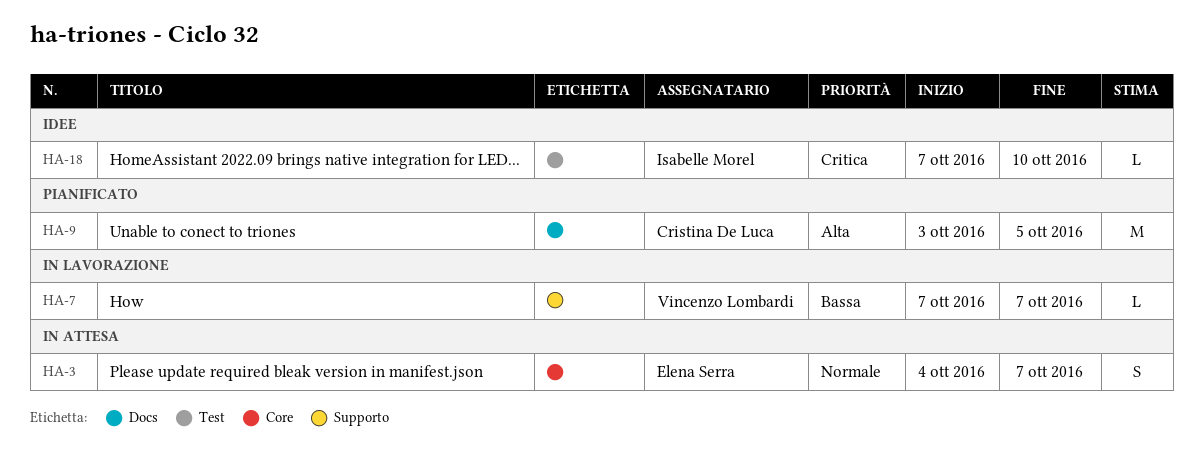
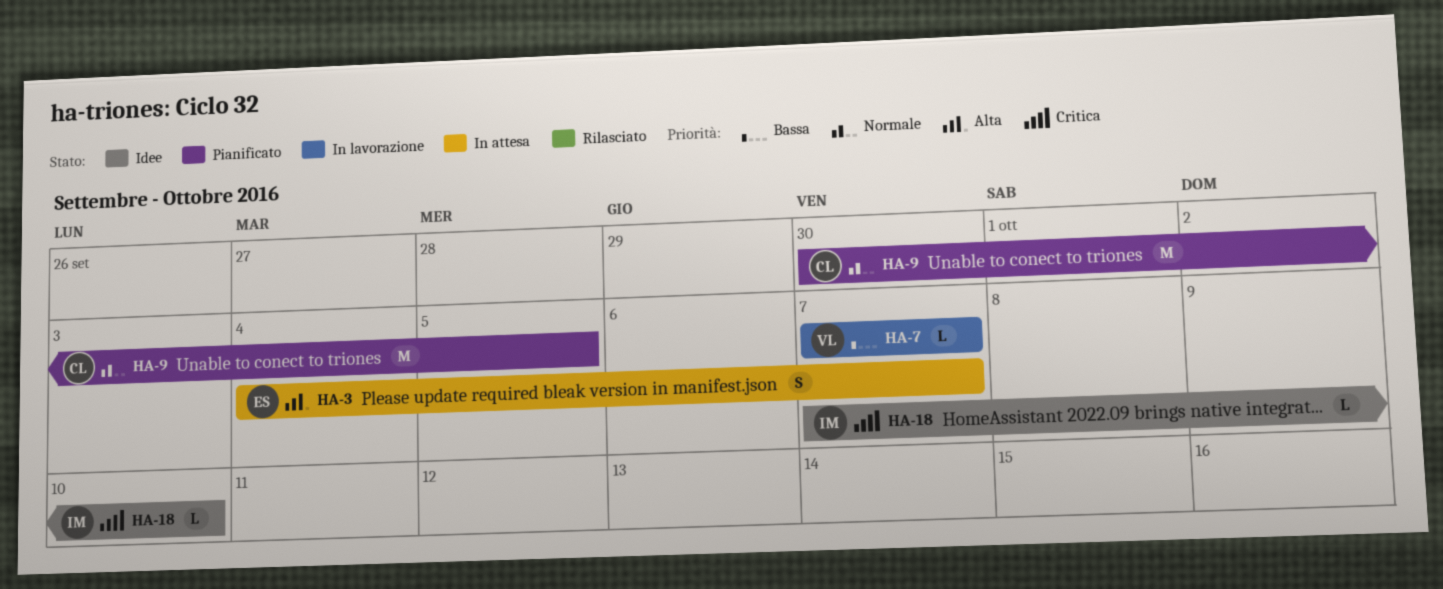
HA-3, priority: Normale -> Alta
HA-9, priority: Alta -> Normale
HA-9, start: Oct 3 -> Sep 30

